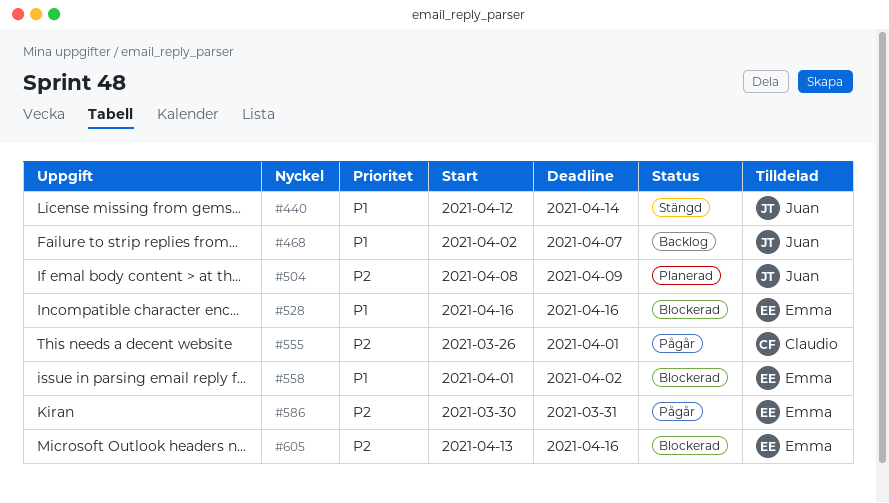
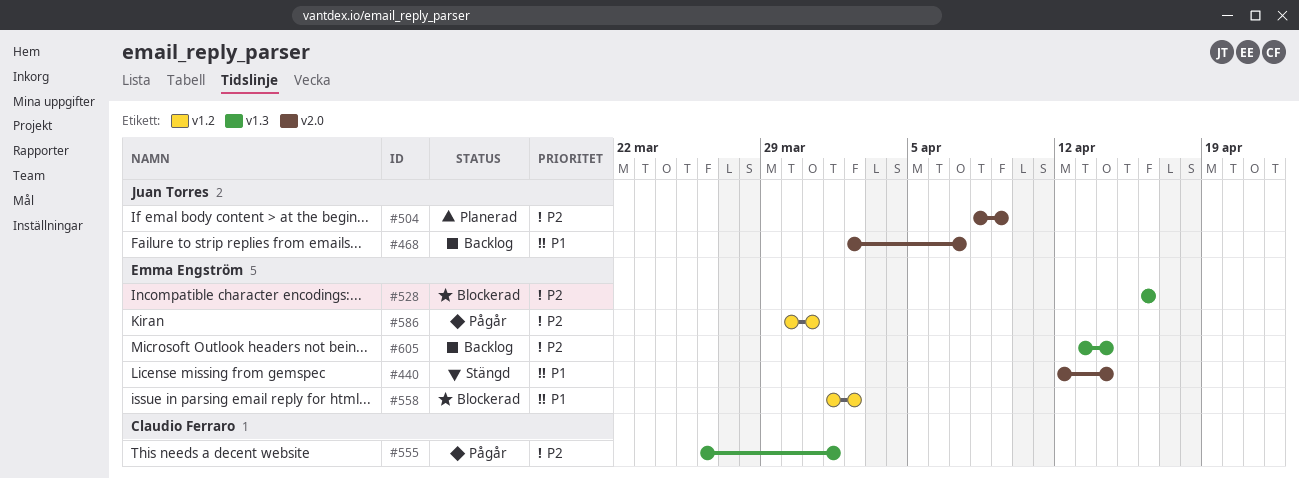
#440, owner: Juan Torres -> Emma Engström
#528, priority: P1 -> P2
#605, status: Blockerad -> Backlog
#605, due: Apr 16 -> Apr 14

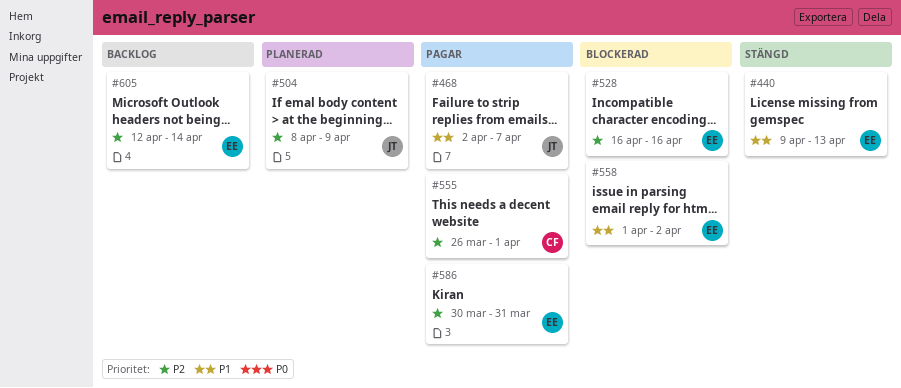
#440, start: Apr 12 -> Apr 9
#440, due: Apr 14 -> Apr 13
#468, status: Backlog -> Pågår
#605, start: Apr 13 -> Apr 12

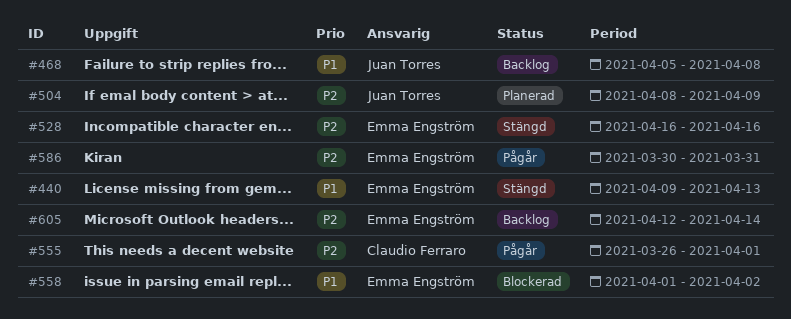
#468, status: Pågår -> Backlog
#468, start: Apr 2 -> Apr 5
#468, due: Apr 7 -> Apr 8
#528, status: Blockerad -> Stängd

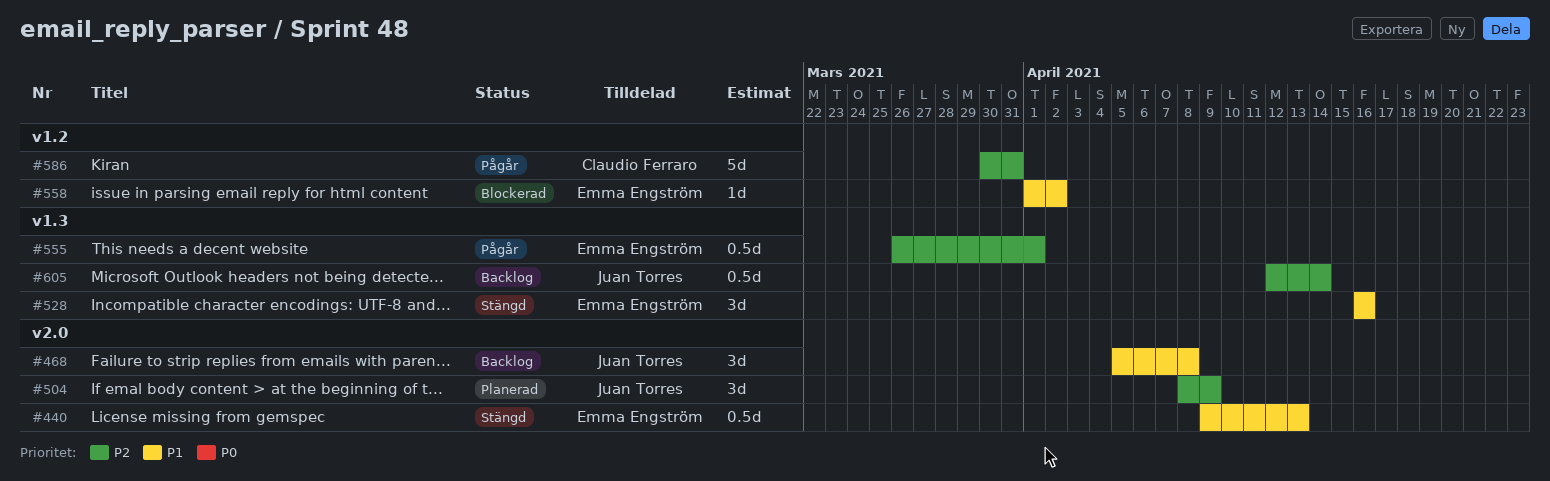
#528, priority: P2 -> P1
#555, owner: Claudio Ferraro -> Emma Engström
#586, owner: Emma Engström -> Claudio Ferraro
#605, owner: Emma Engström -> Juan Torres

